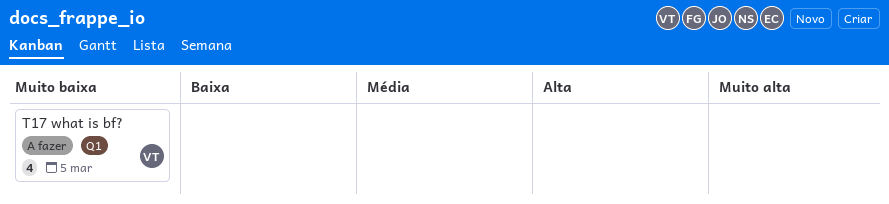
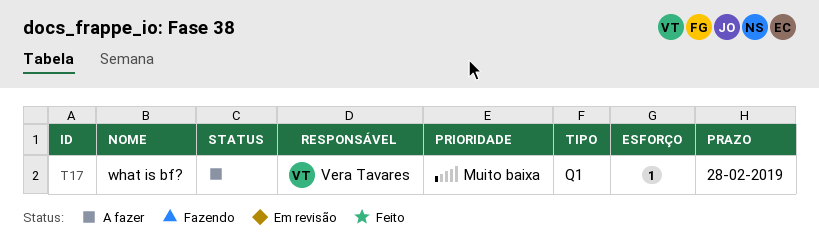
T17, estimate: 4 -> 1
T17, due: Mar 5 -> Feb 28

